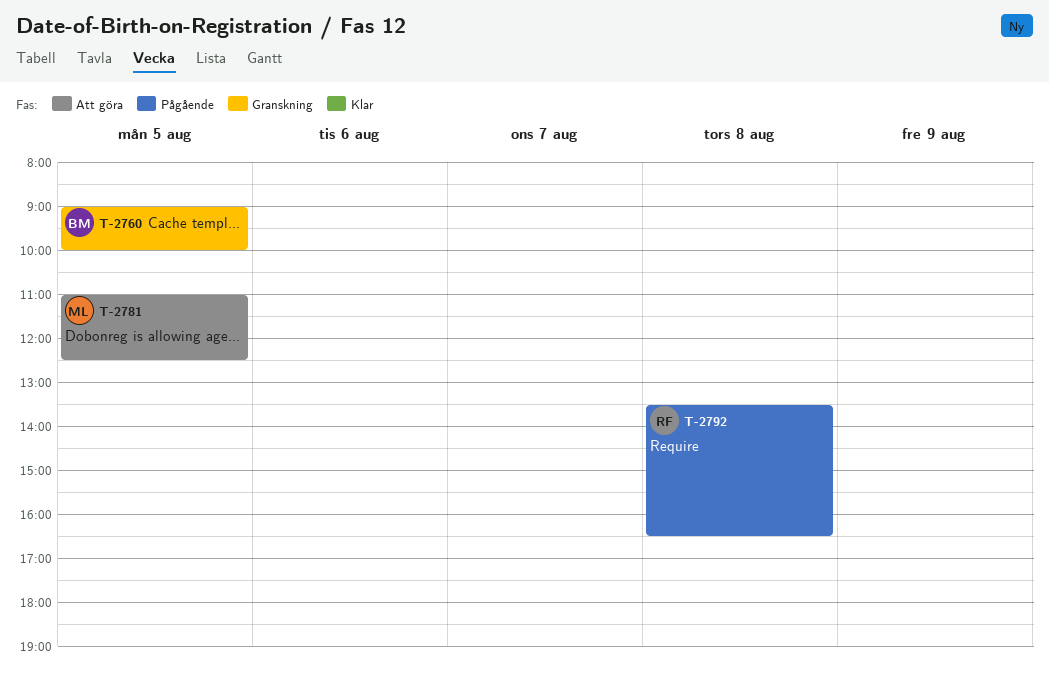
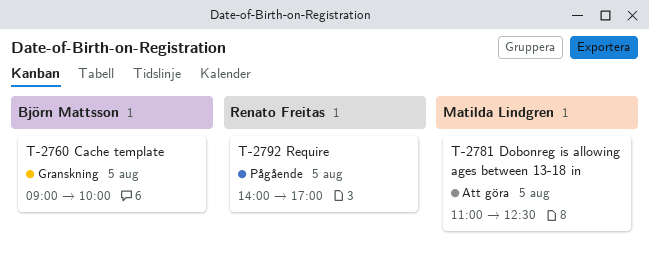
T-2792, day: Aug 8 -> Aug 5
T-2792, begins: 13:30 -> 14:00
T-2792, ends: 16:30 -> 17:00

